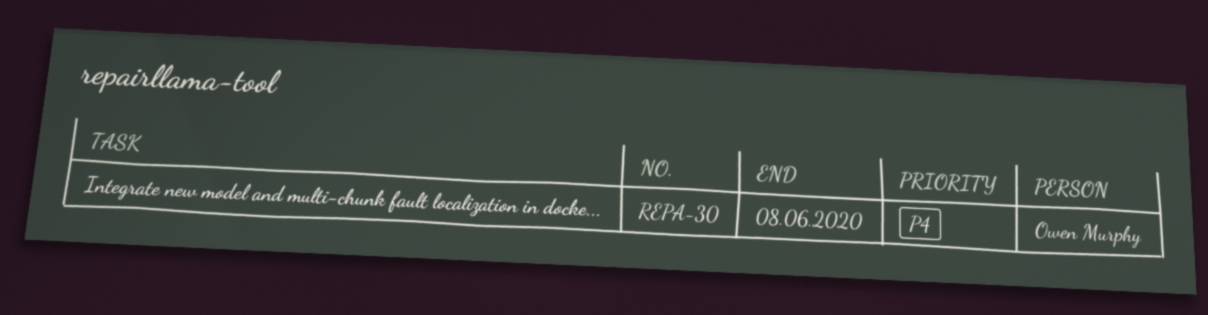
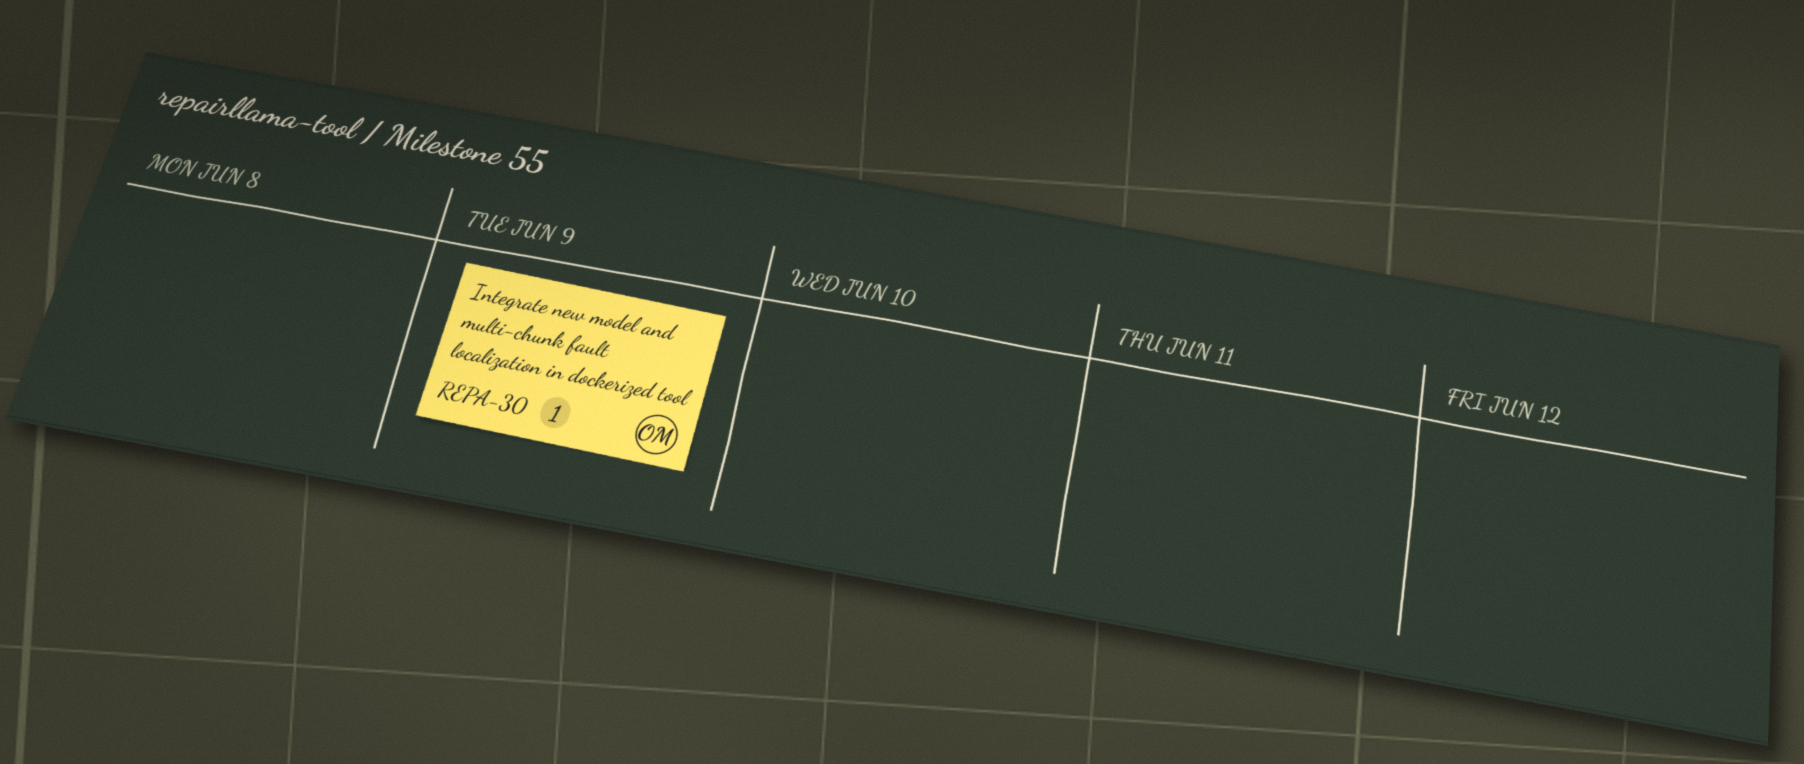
REPA-30, due: Jun 8 -> Jun 9

